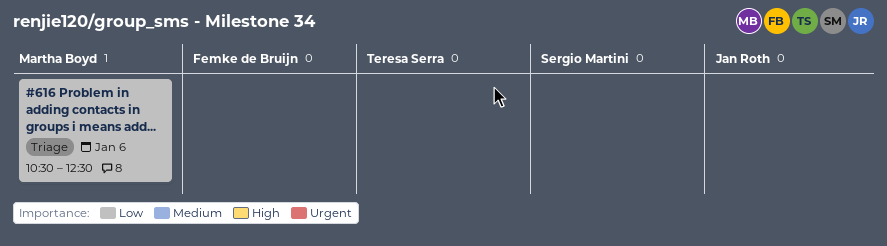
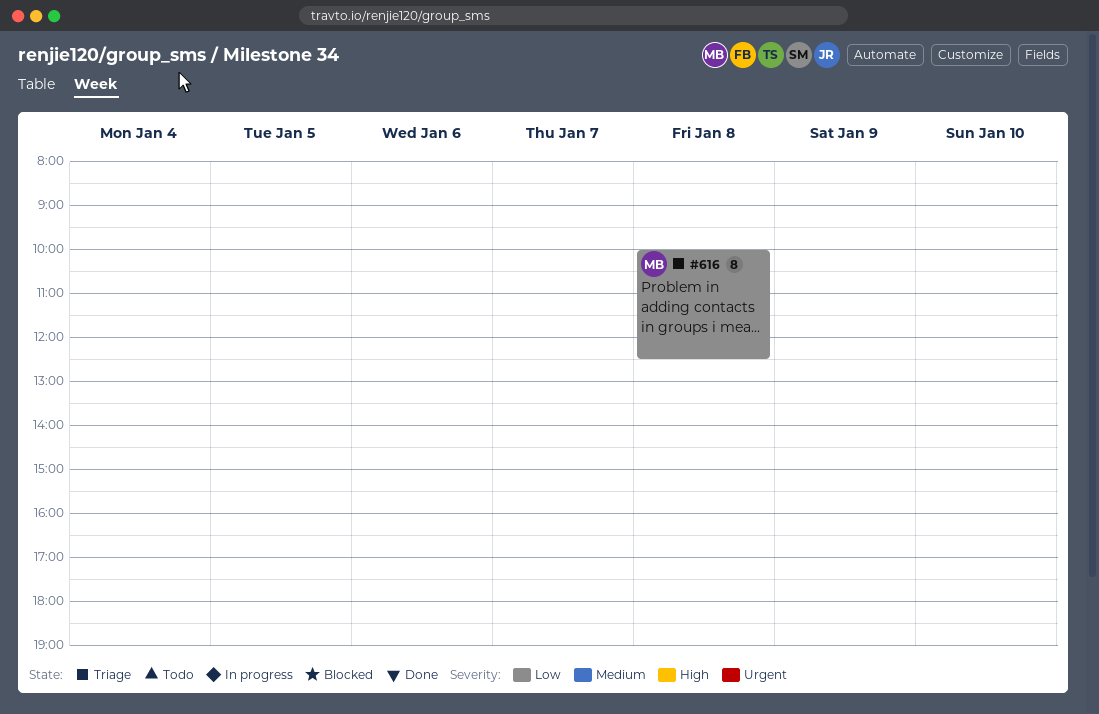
#616, day: Jan 6 -> Jan 8
#616, begins: 10:30 -> 10:00

